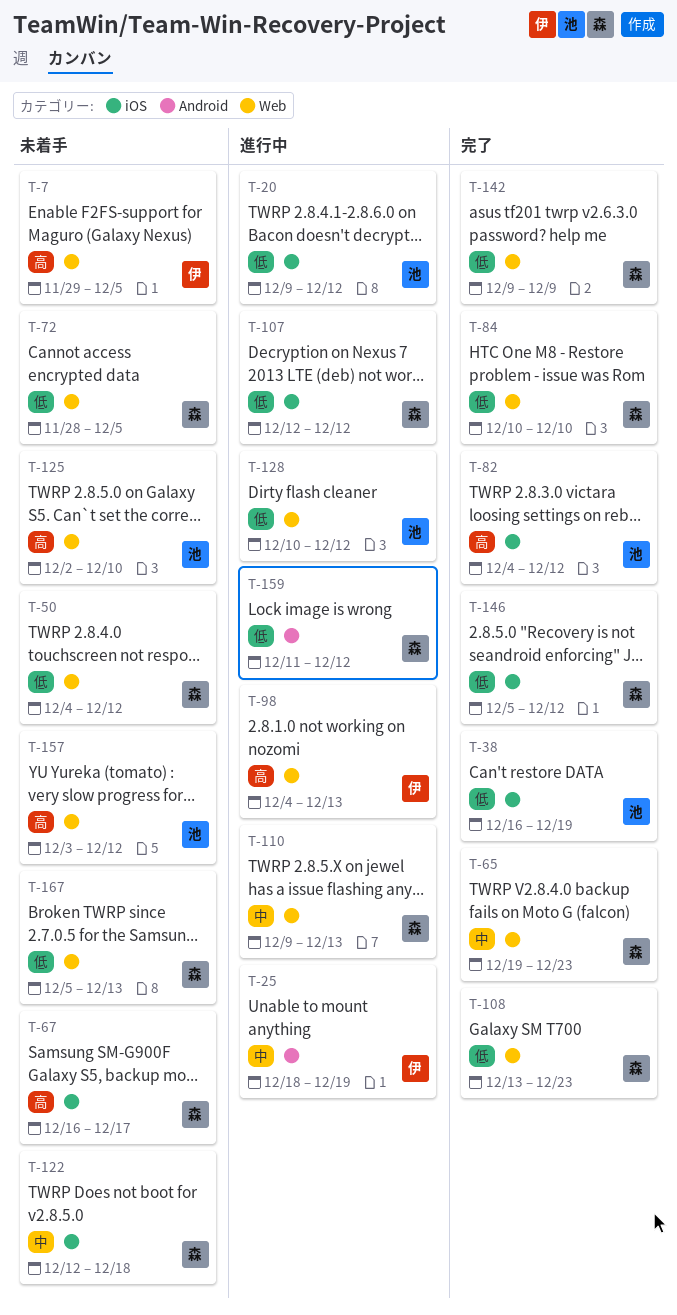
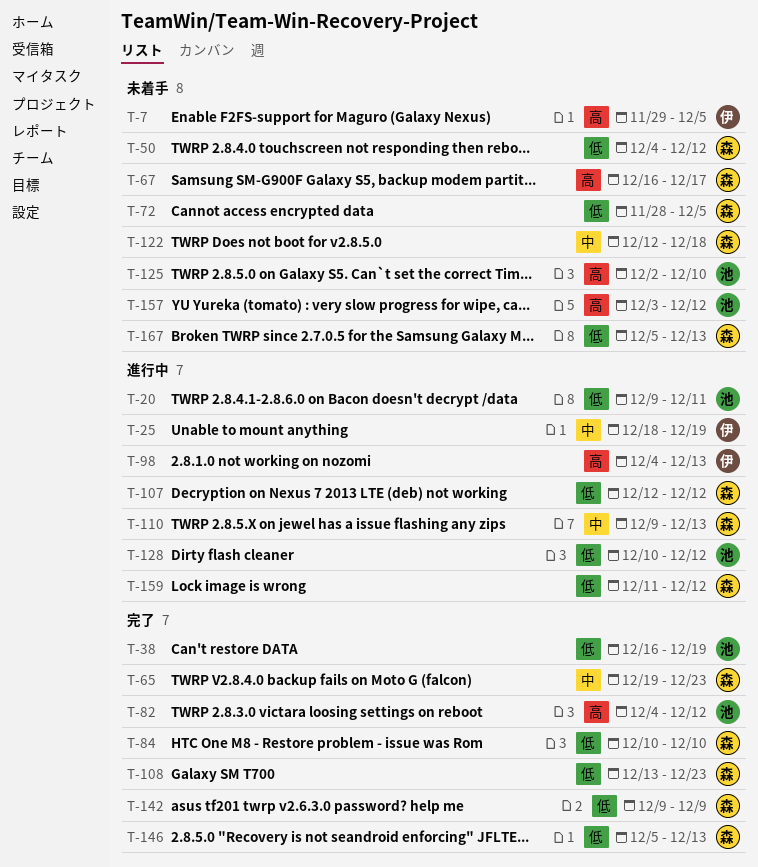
T-20, due: Dec 12 -> Dec 11
T-146, due: Dec 12 -> Dec 13

